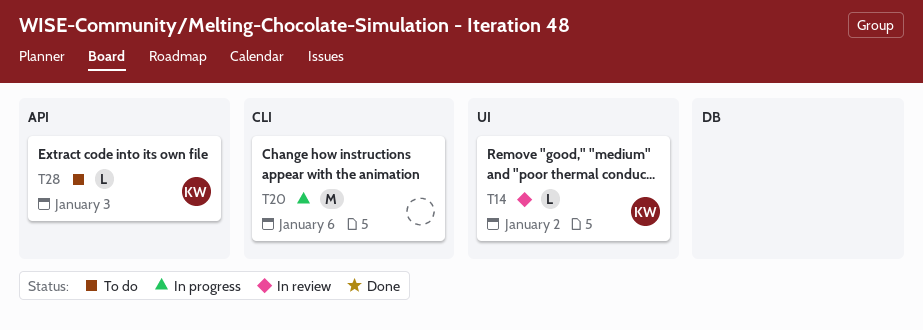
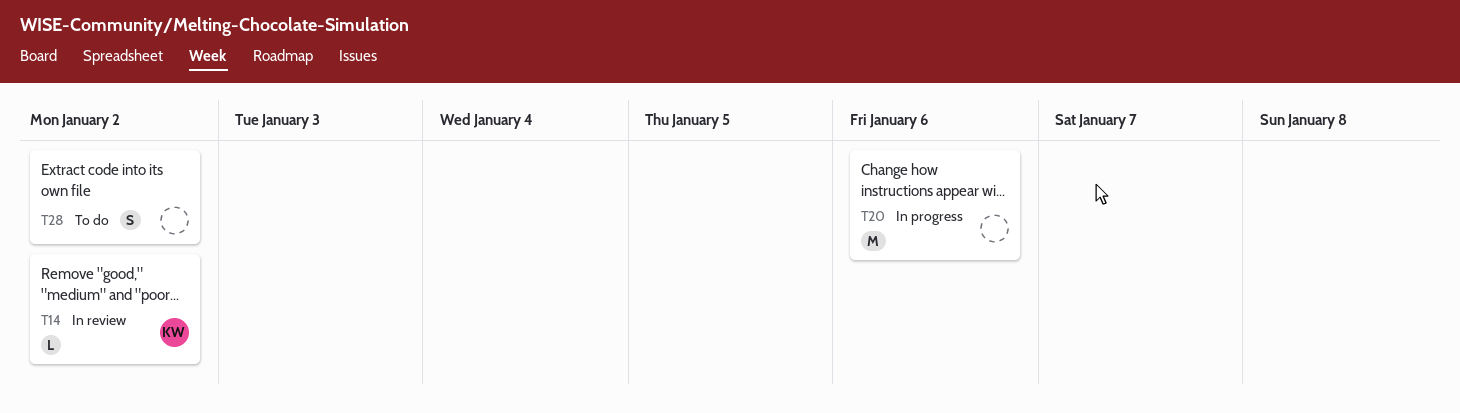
T28, owner: KW -> none
T28, estimate: L -> S
T28, due: Jan 3 -> Jan 2

